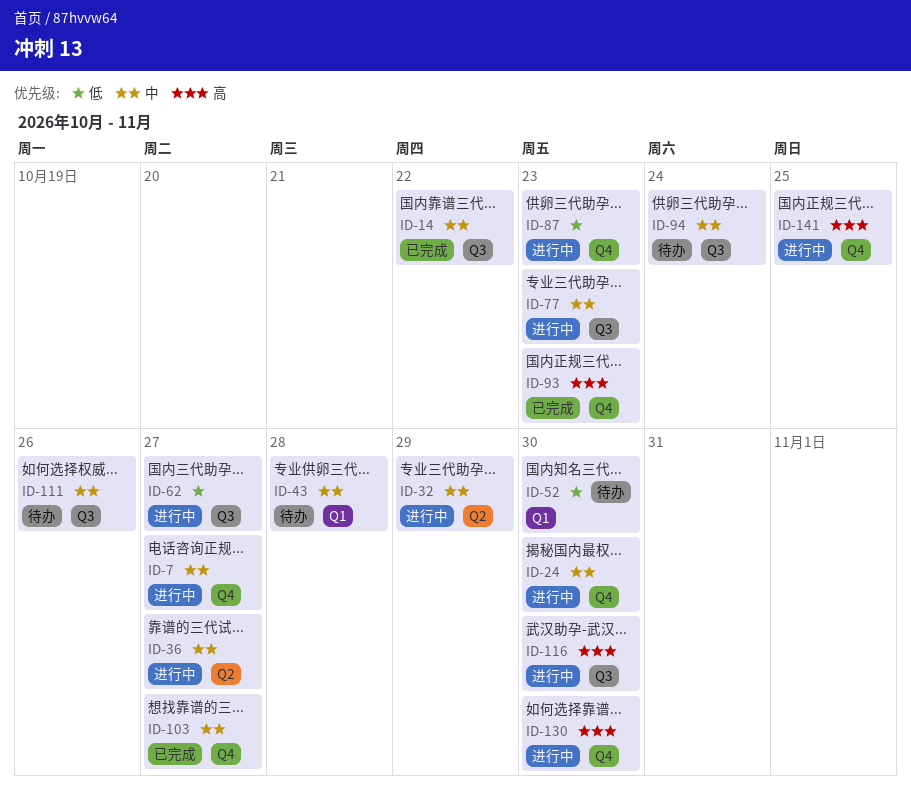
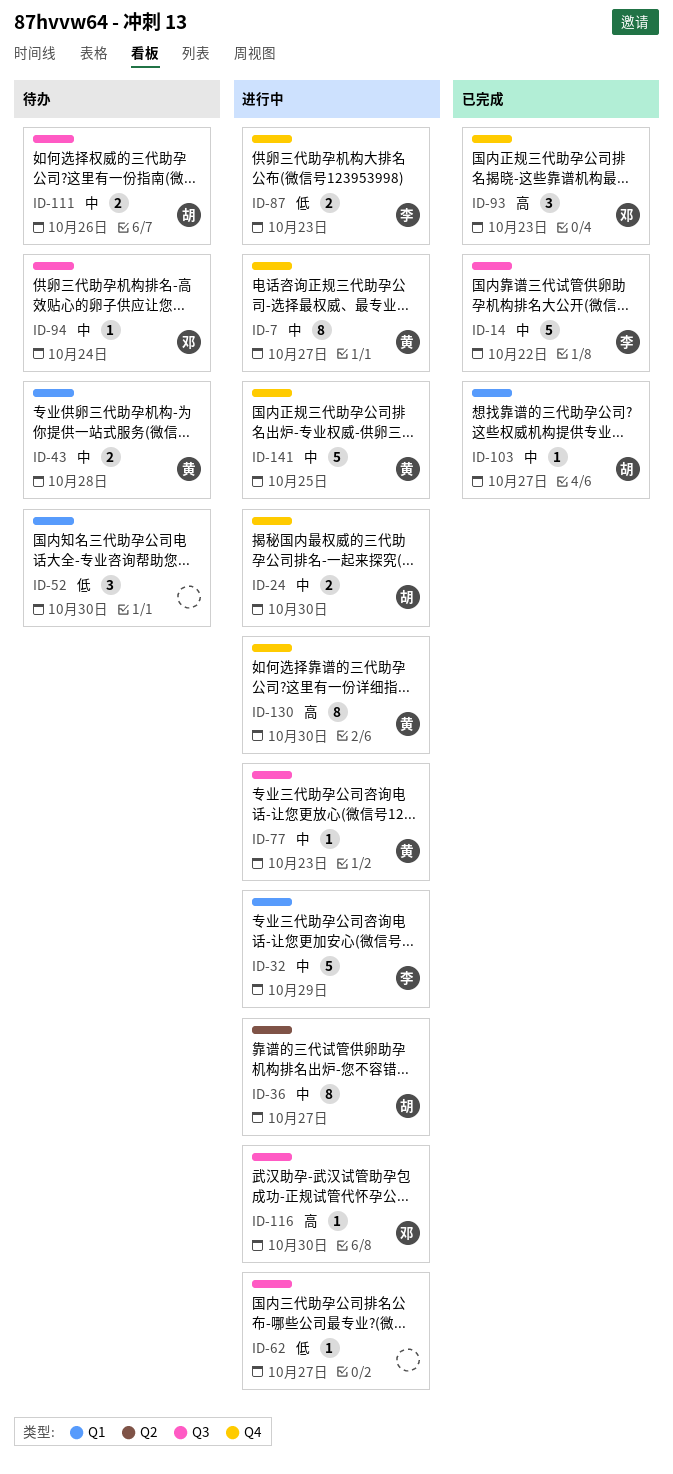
ID-32, label: Q2 -> Q1
ID-103, label: Q4 -> Q1
ID-141, priority: 高 -> 中

